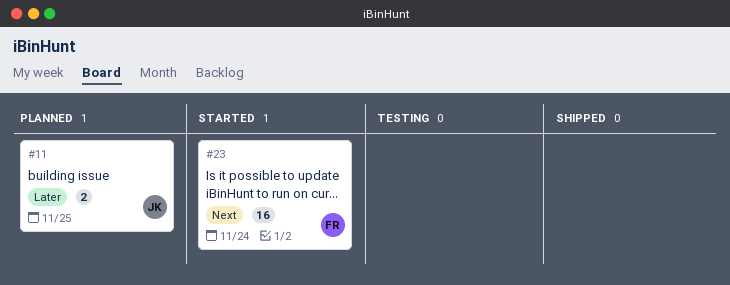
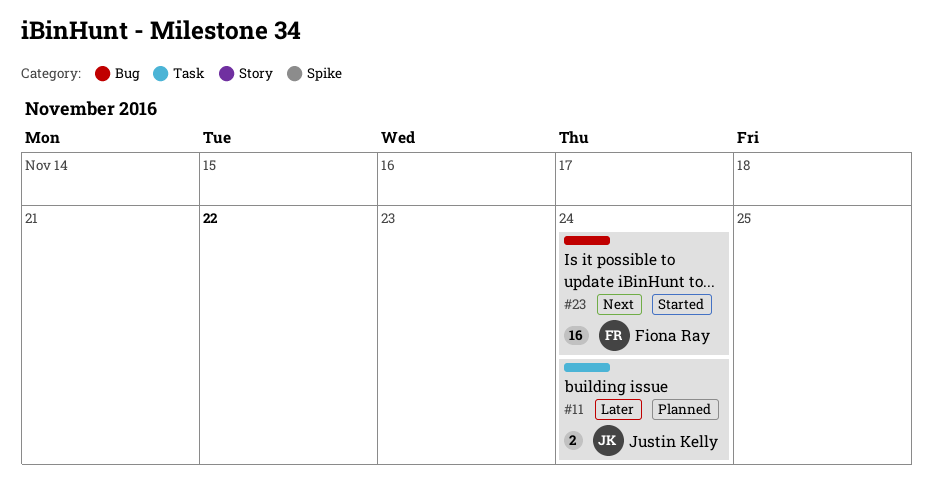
#11, due: Nov 25 -> Nov 24

